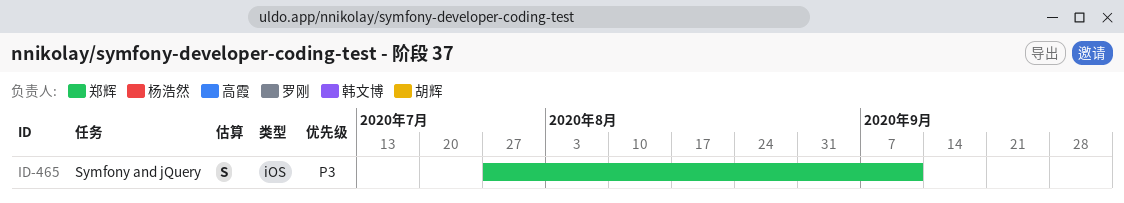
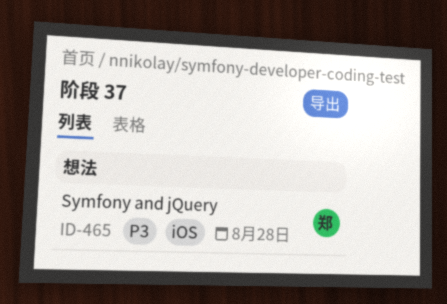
ID-465, due: Sep 11 -> Aug 28

